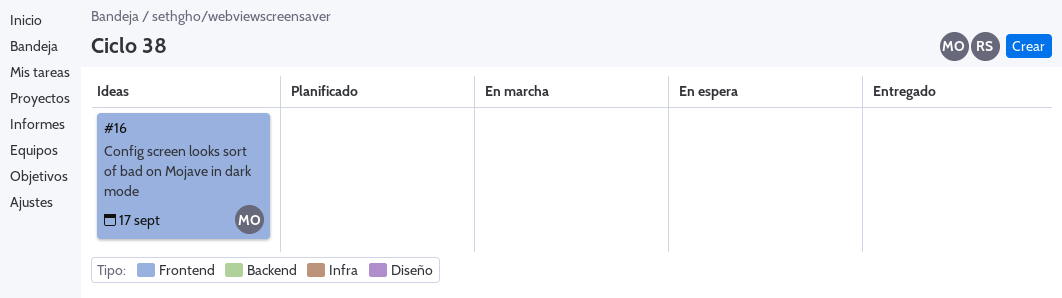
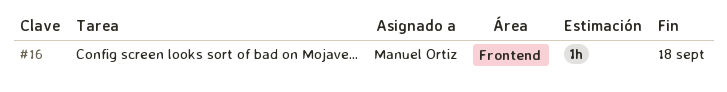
#16, due: Sep 17 -> Sep 18

